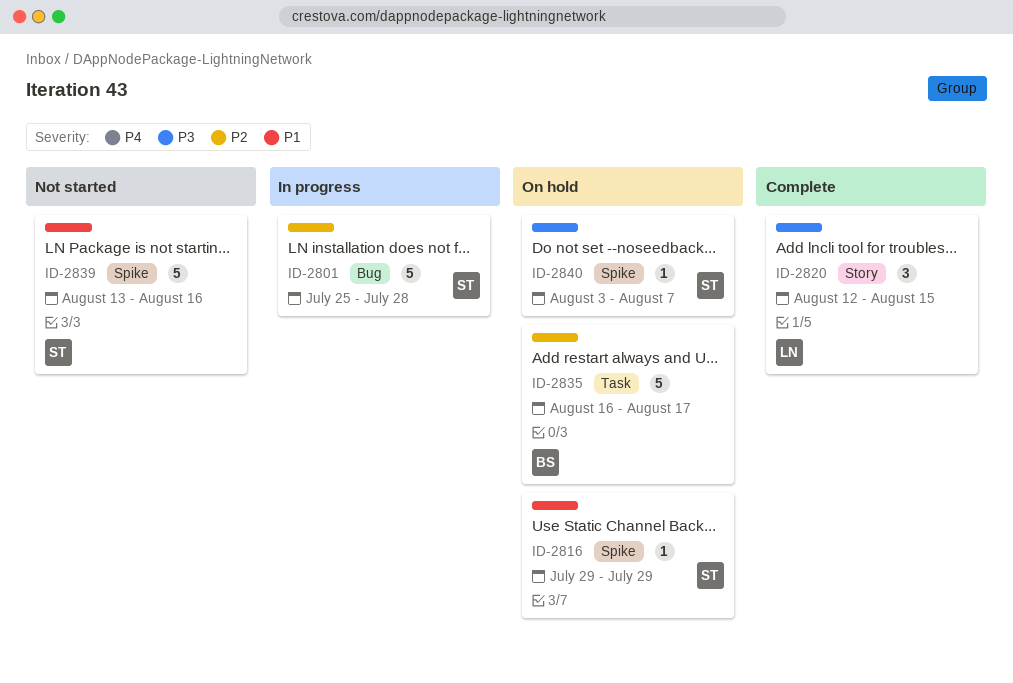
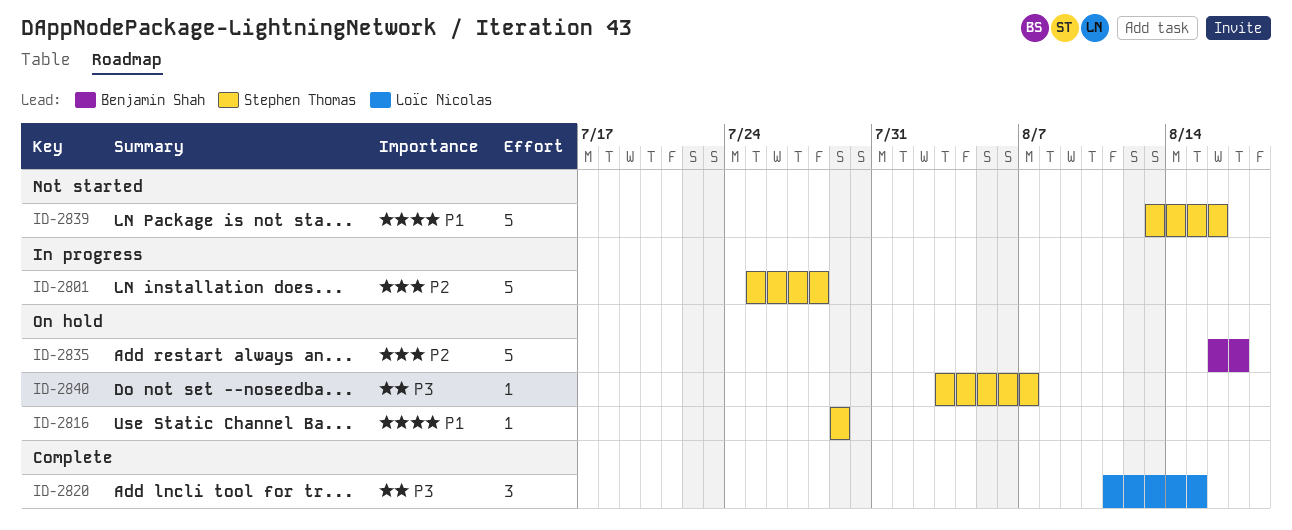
ID-2820, start: Aug 12 -> Aug 11

